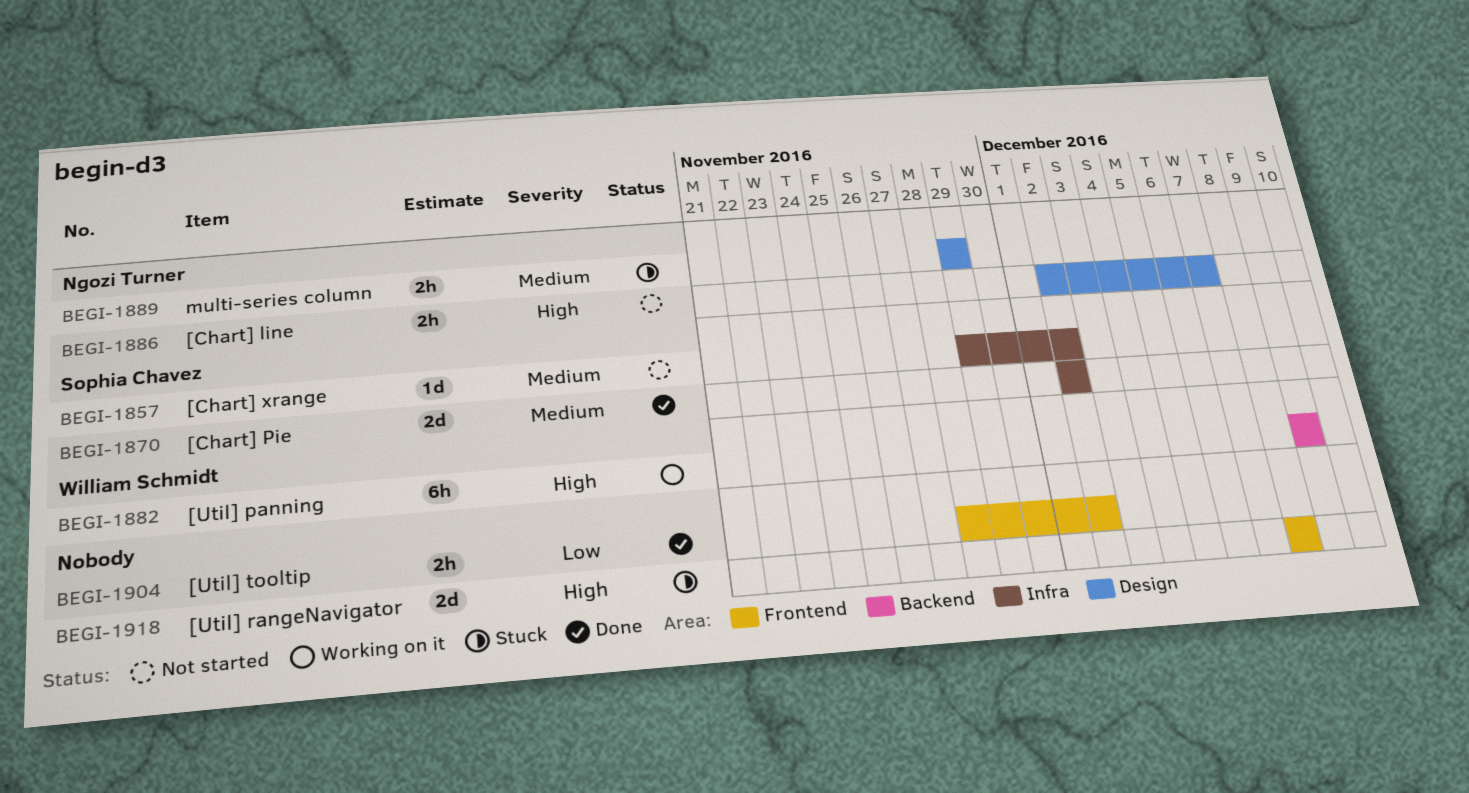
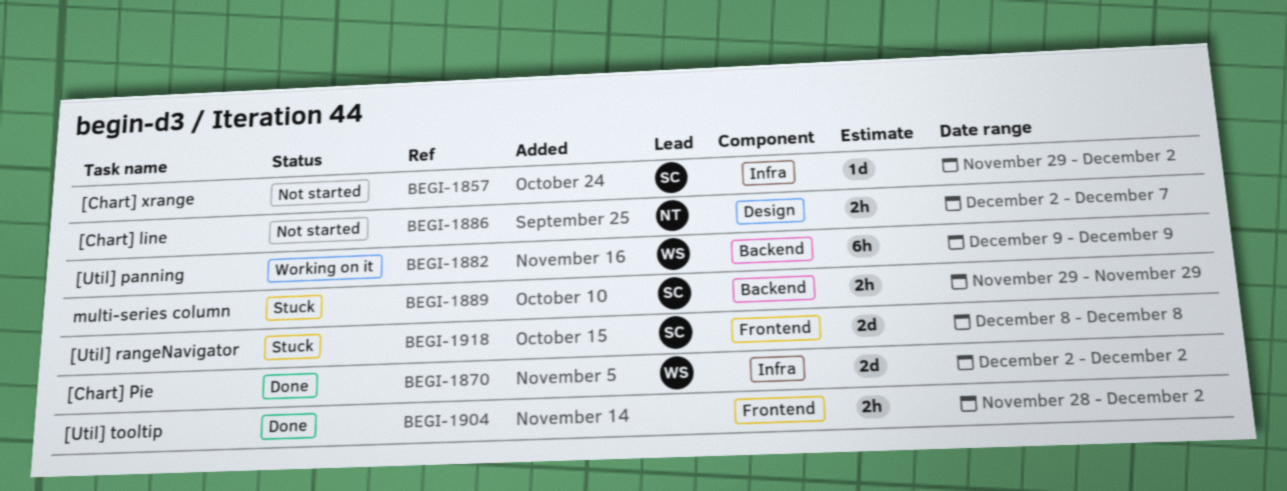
BEGI-1870, owner: Sophia Chavez -> William Schmidt
BEGI-1889, owner: Ngozi Turner -> Sophia Chavez
BEGI-1889, label: Design -> Backend
BEGI-1918, owner: none -> Sophia Chavez

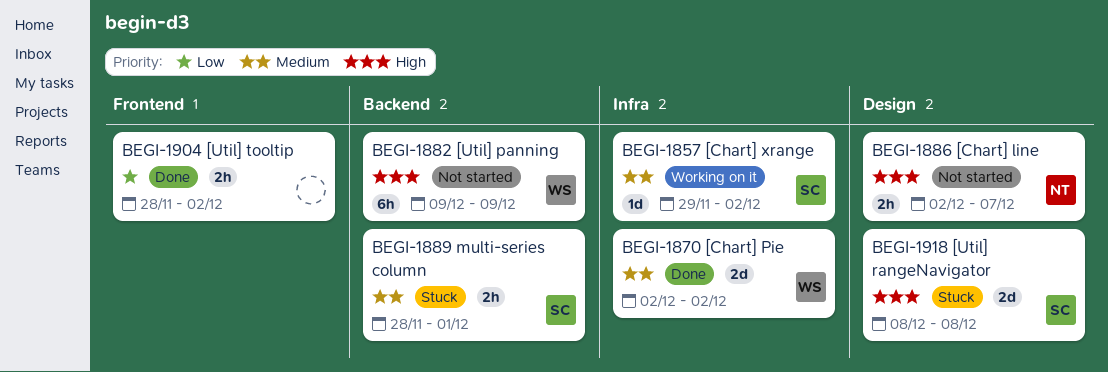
BEGI-1857, status: Not started -> Working on it
BEGI-1882, status: Working on it -> Not started
BEGI-1889, start: Nov 29 -> Nov 28
BEGI-1889, due: Nov 29 -> Dec 1
BEGI-1918, label: Frontend -> Design

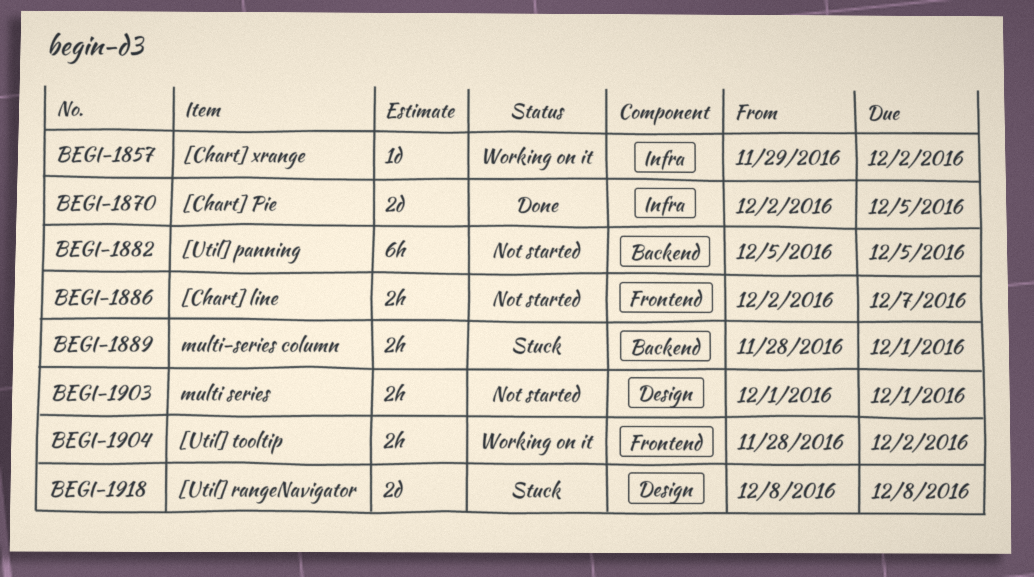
BEGI-1870, due: Dec 2 -> Dec 5
BEGI-1882, start: Dec 9 -> Dec 5
BEGI-1882, due: Dec 9 -> Dec 5
BEGI-1886, label: Design -> Frontend
BEGI-1903: none -> present
BEGI-1904, status: Done -> Working on it

